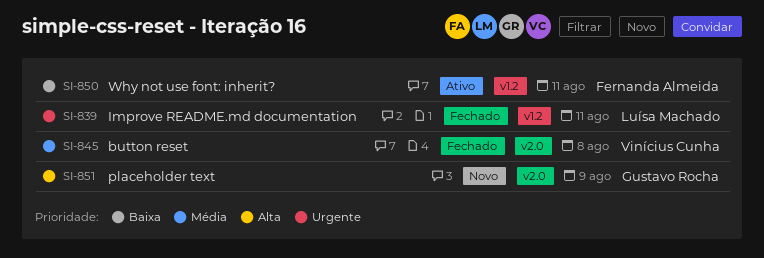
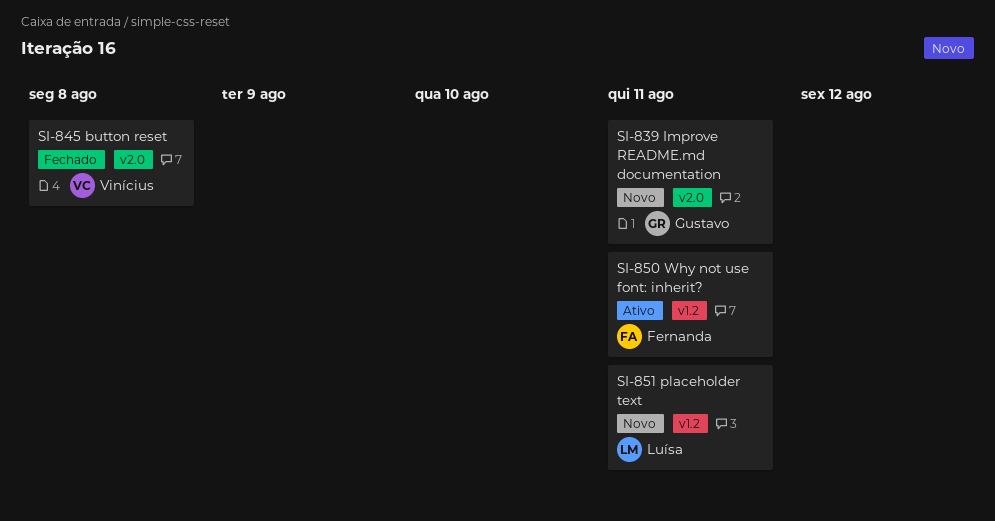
SI-839, status: Fechado -> Novo
SI-839, owner: Luísa Machado -> Gustavo Rocha
SI-839, label: v1.2 -> v2.0
SI-851, owner: Gustavo Rocha -> Luísa Machado
SI-851, label: v2.0 -> v1.2
SI-851, due: Aug 9 -> Aug 11

